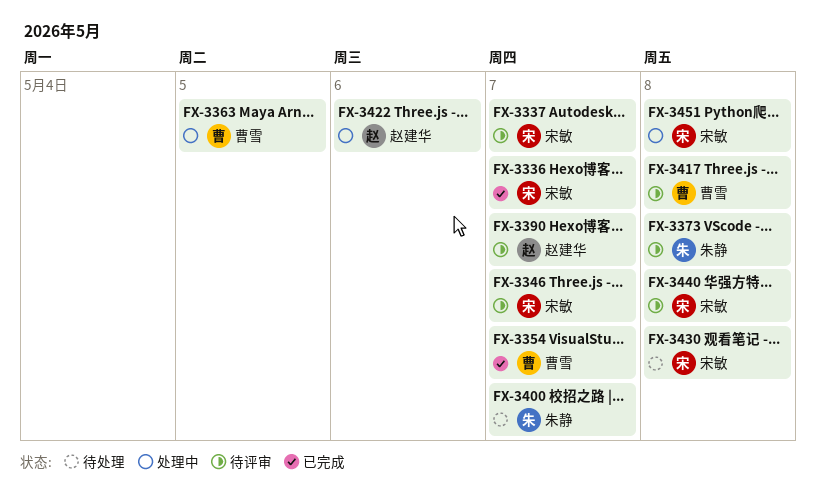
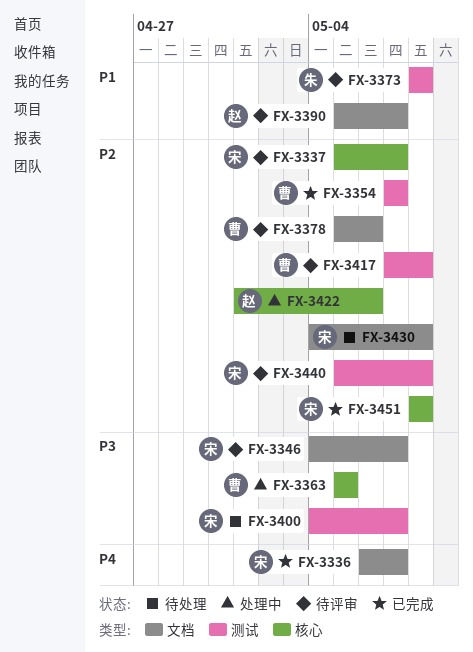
FX-3378: none -> present
FX-3400, owner: 朱静 -> 宋敏
FX-3451, status: 处理中 -> 已完成

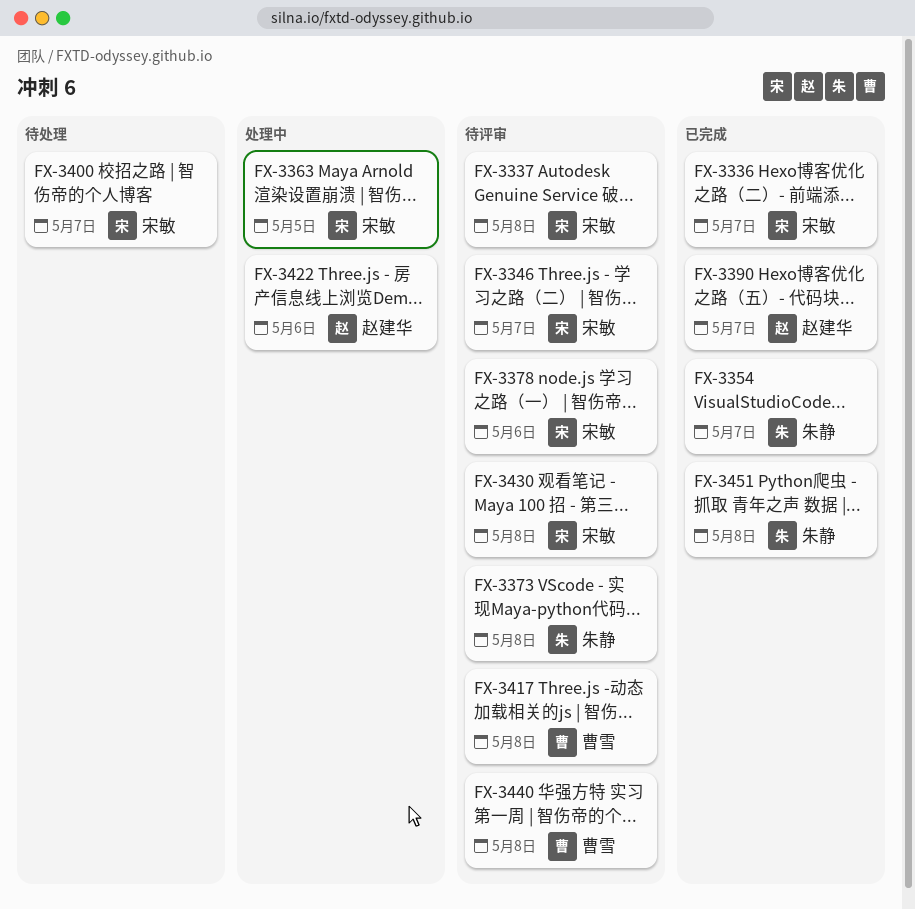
FX-3337, due: May 7 -> May 8
FX-3354, owner: 曹雪 -> 朱静
FX-3363, owner: 曹雪 -> 宋敏
FX-3378, owner: 曹雪 -> 宋敏
FX-3390, status: 待评审 -> 已完成
FX-3430, status: 待处理 -> 待评审
FX-3440, owner: 宋敏 -> 曹雪
FX-3451, owner: 宋敏 -> 朱静

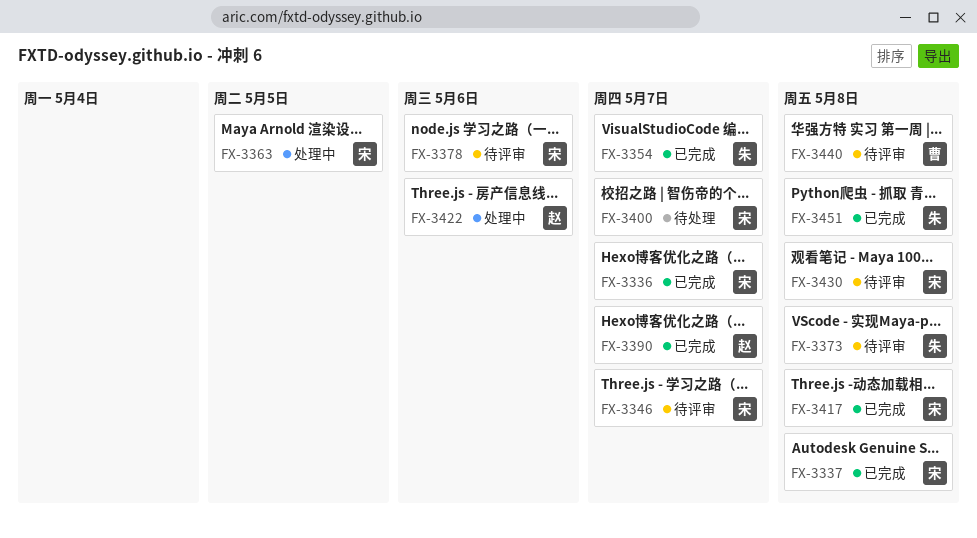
FX-3337, status: 待评审 -> 已完成
FX-3417, status: 待评审 -> 已完成
FX-3417, owner: 曹雪 -> 宋敏

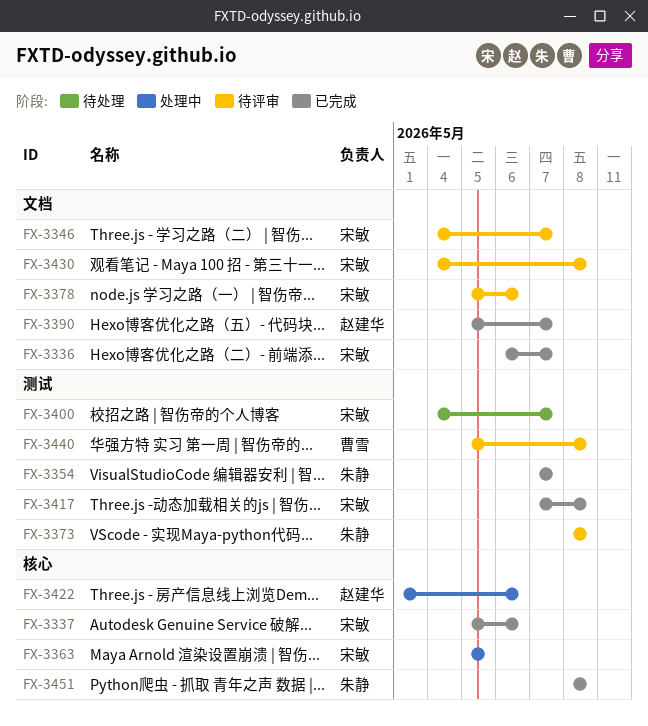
FX-3337, due: May 8 -> May 6

